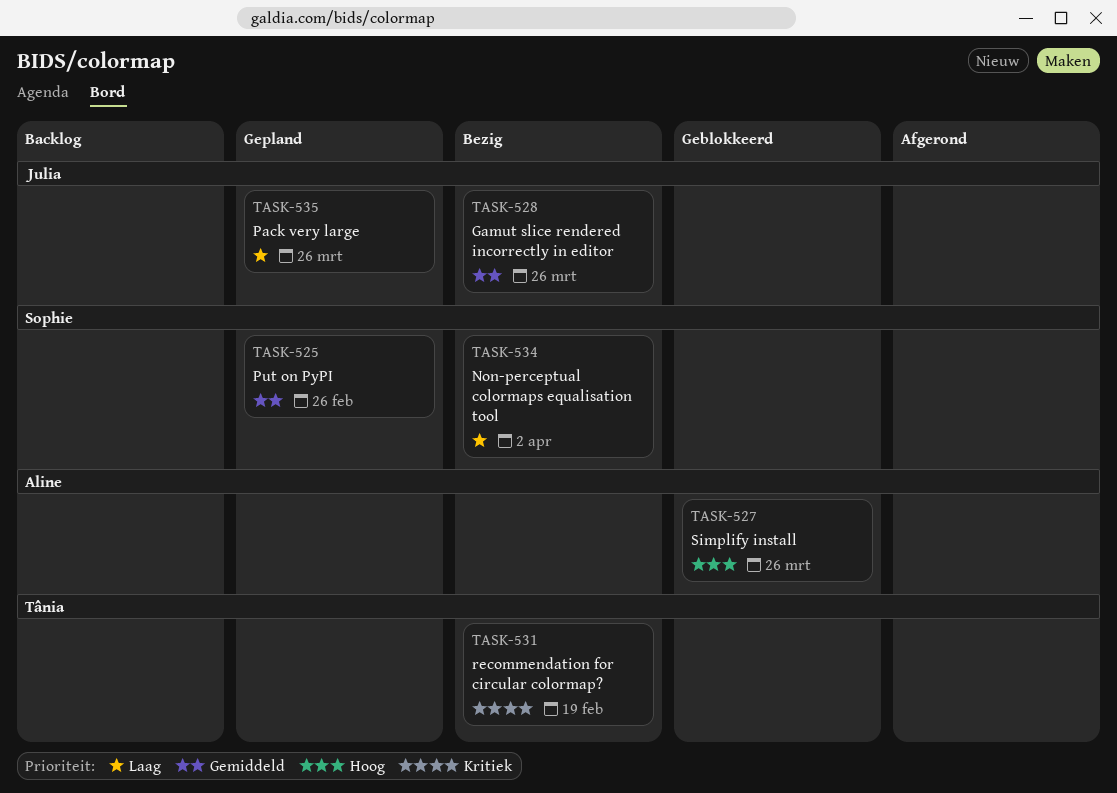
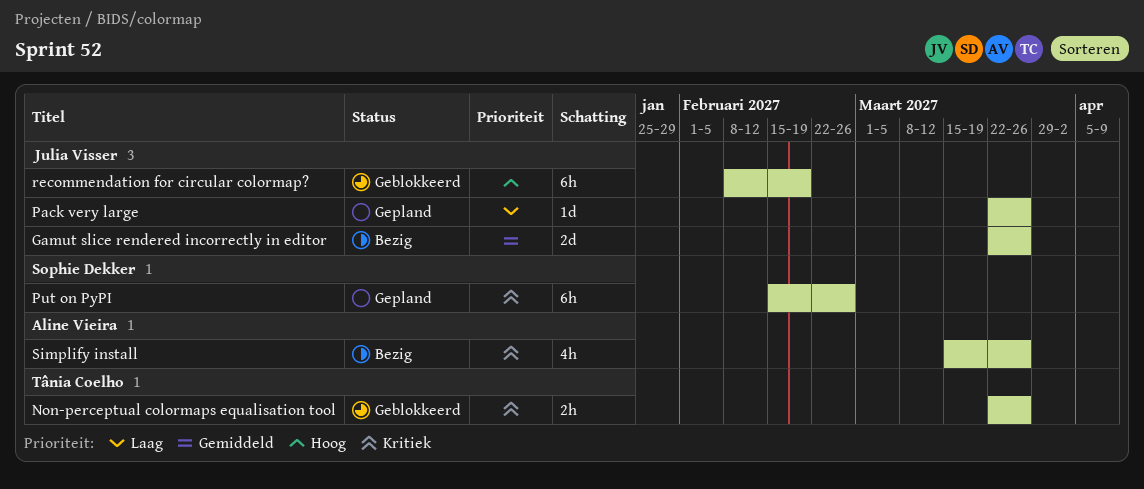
Non-perceptual colormaps equalisation tool, status: Bezig -> Geblokkeerd
Non-perceptual colormaps equalisation tool, owner: Sophie Dekker -> Tânia Coelho
Non-perceptual colormaps equalisation tool, priority: Laag -> Kritiek
Non-perceptual colormaps equalisation tool, due: Apr 2 -> Mar 26
Put on PyPI, priority: Gemiddeld -> Kritiek
recommendation for circular colormap?, status: Bezig -> Geblokkeerd
recommendation for circular colormap?, owner: Tânia Coelho -> Julia Visser
recommendation for circular colormap?, priority: Kritiek -> Hoog
Simplify install, status: Geblokkeerd -> Bezig
Simplify install, priority: Hoog -> Kritiek

